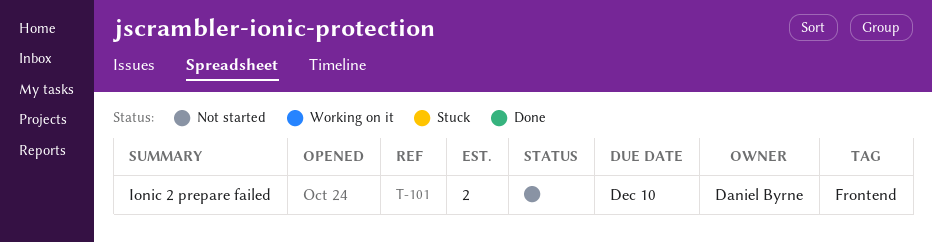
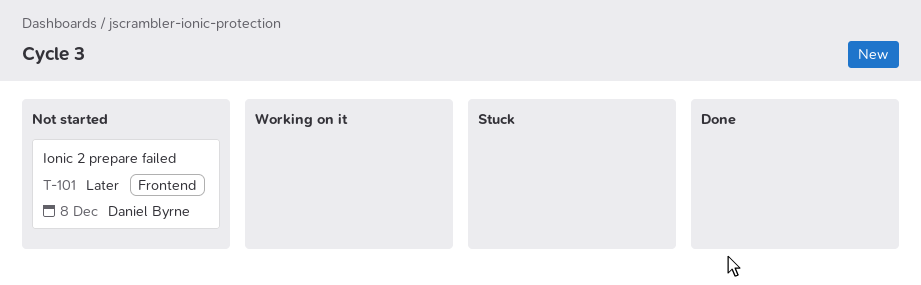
T-101, due: Dec 10 -> Dec 8

